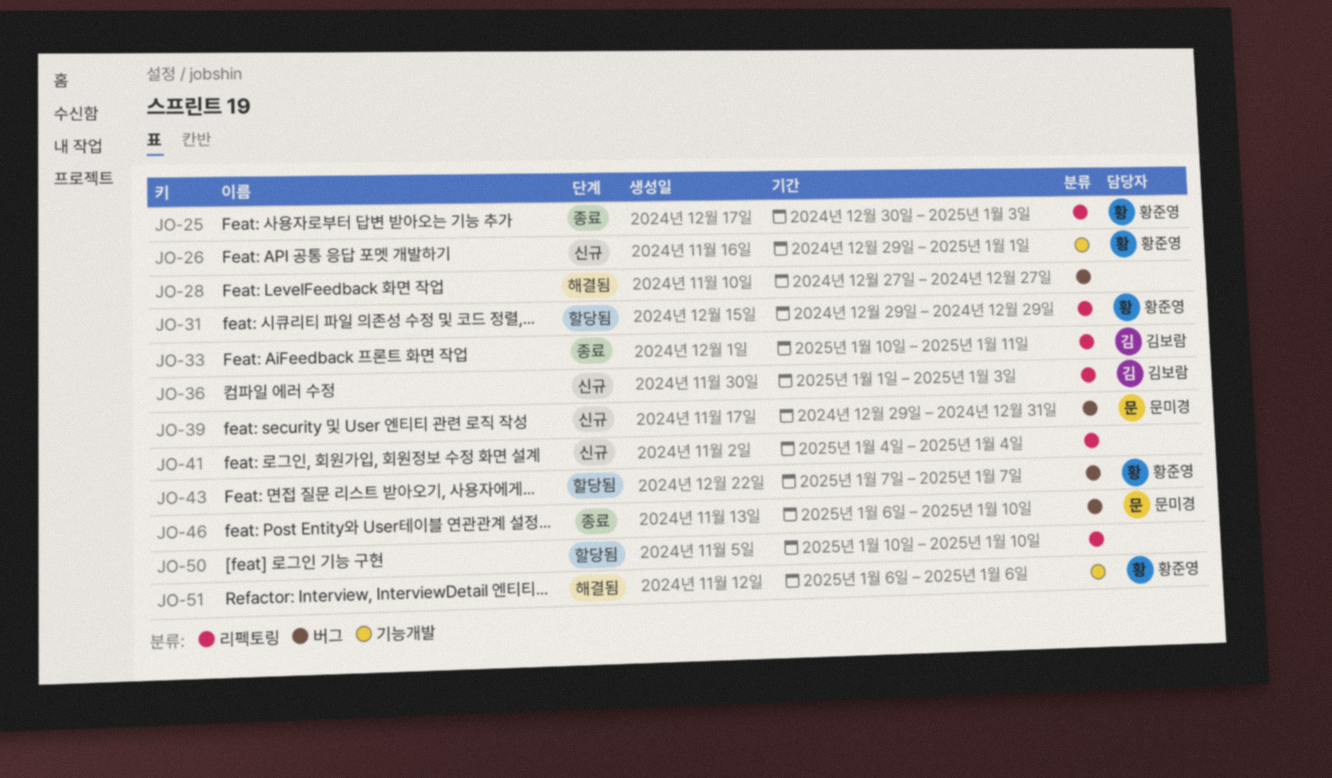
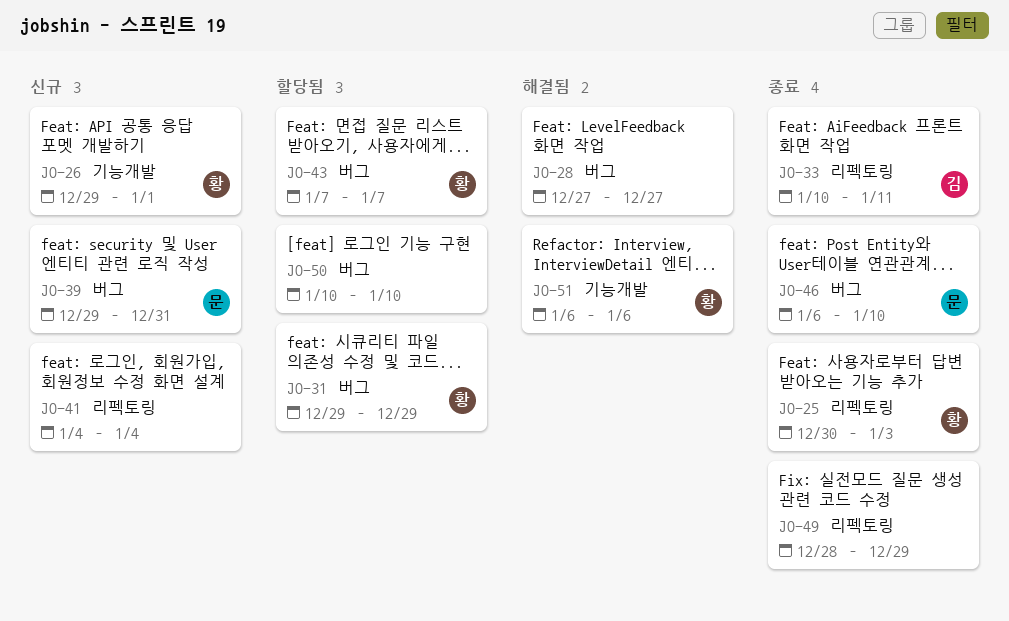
JO-31, label: 리펙토링 -> 버그
JO-36: present -> none
JO-49: none -> present
JO-50, label: 리펙토링 -> 버그

